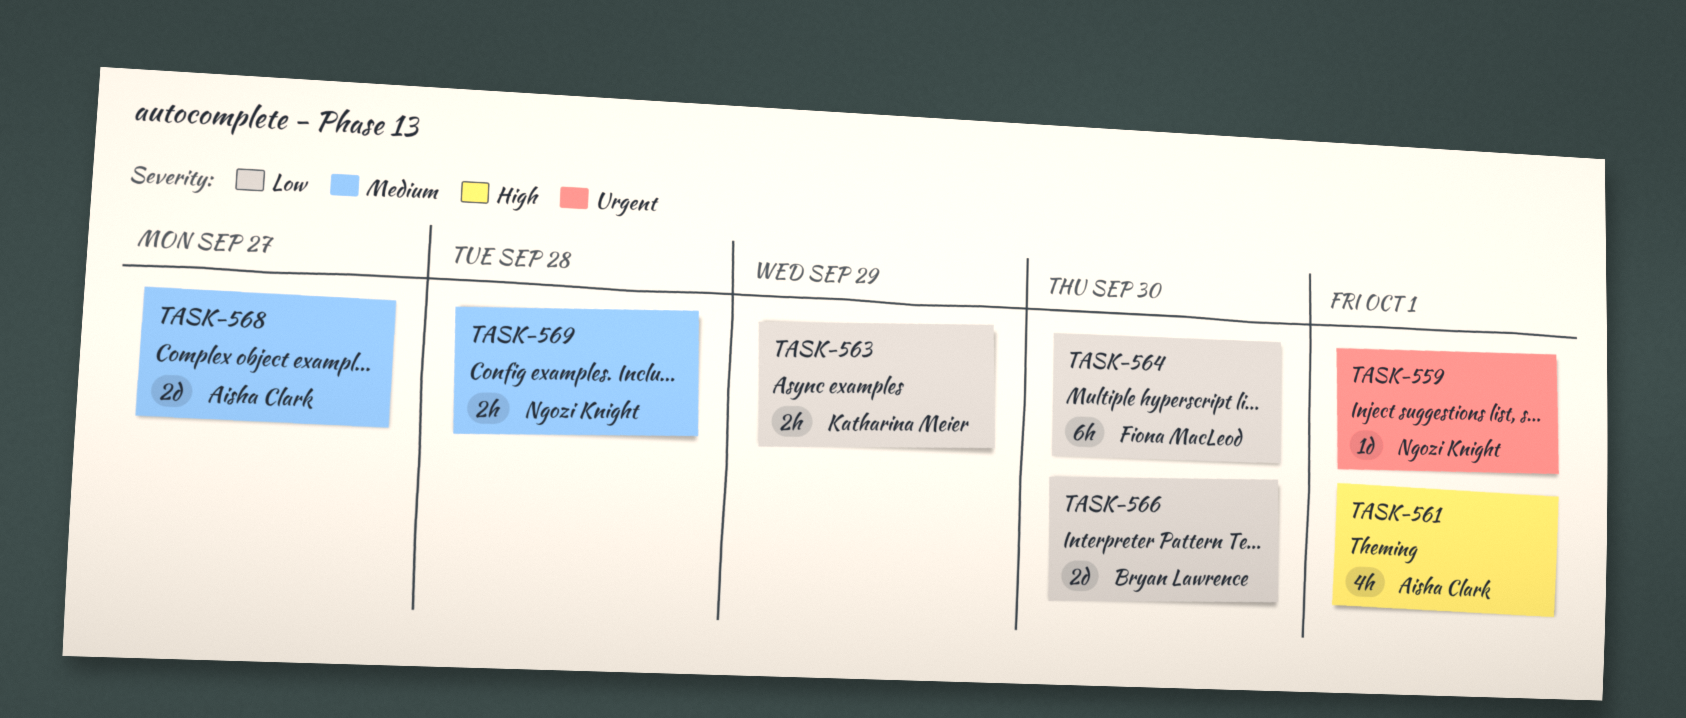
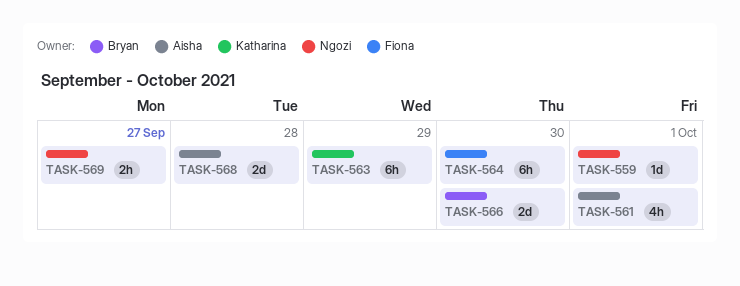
TASK-563, estimate: 2h -> 6h
TASK-568, due: Sep 27 -> Sep 28
TASK-569, due: Sep 28 -> Sep 27

